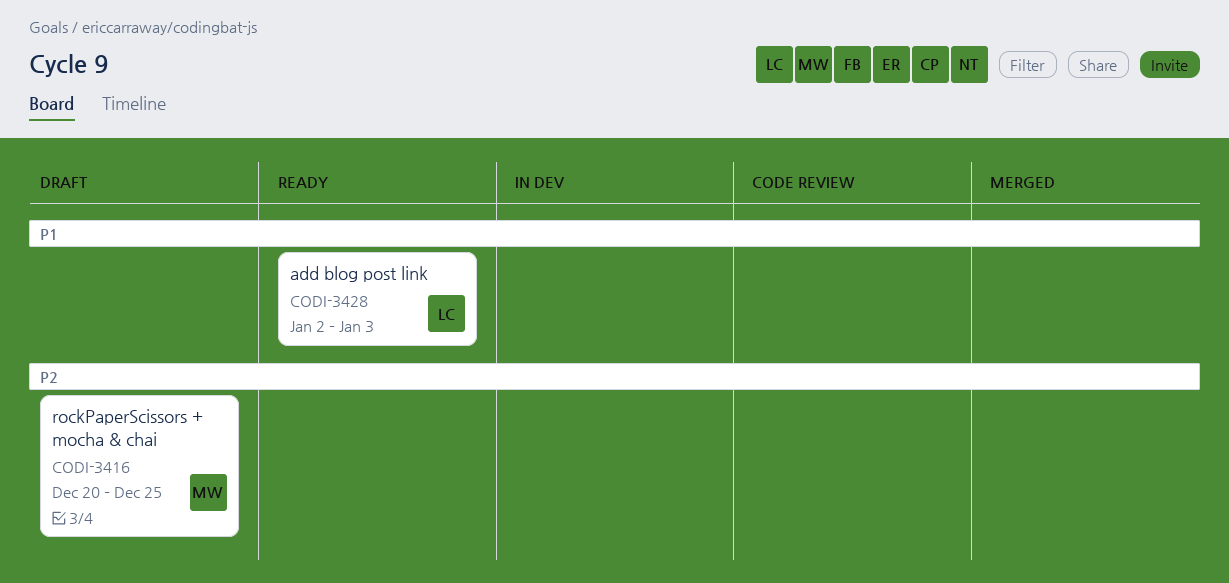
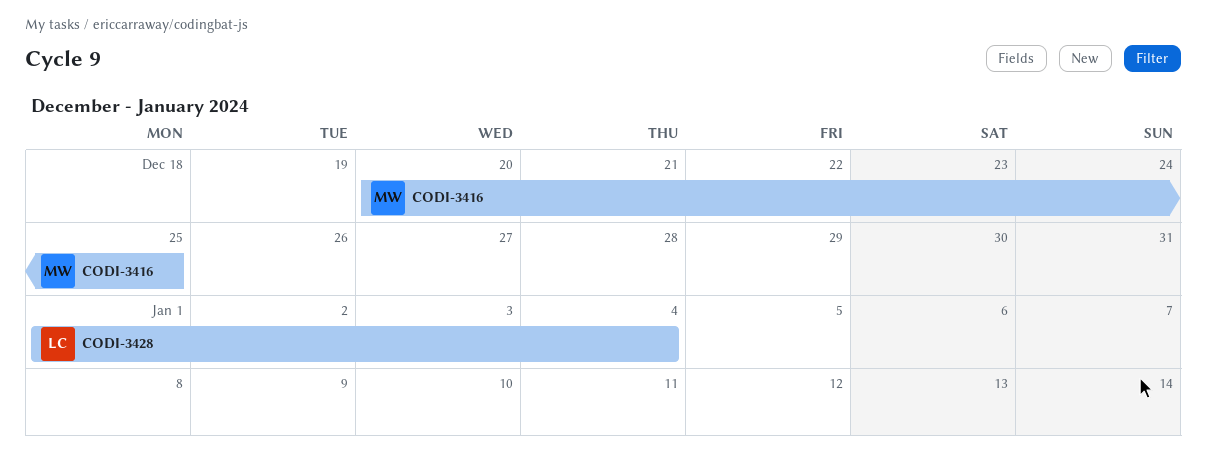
CODI-3428, start: Jan 2 -> Jan 1
CODI-3428, due: Jan 3 -> Jan 4

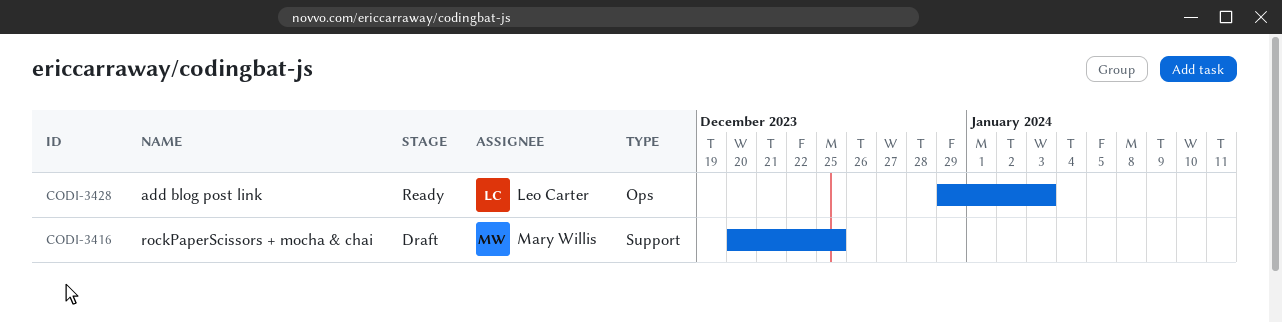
CODI-3428, start: Jan 1 -> Dec 29
CODI-3428, due: Jan 4 -> Jan 3

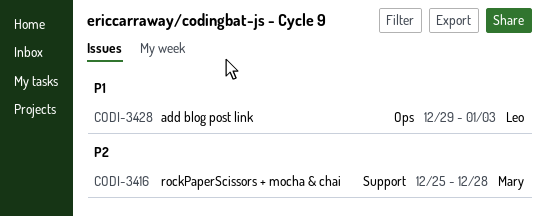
CODI-3416, start: Dec 20 -> Dec 25
CODI-3416, due: Dec 25 -> Dec 28

